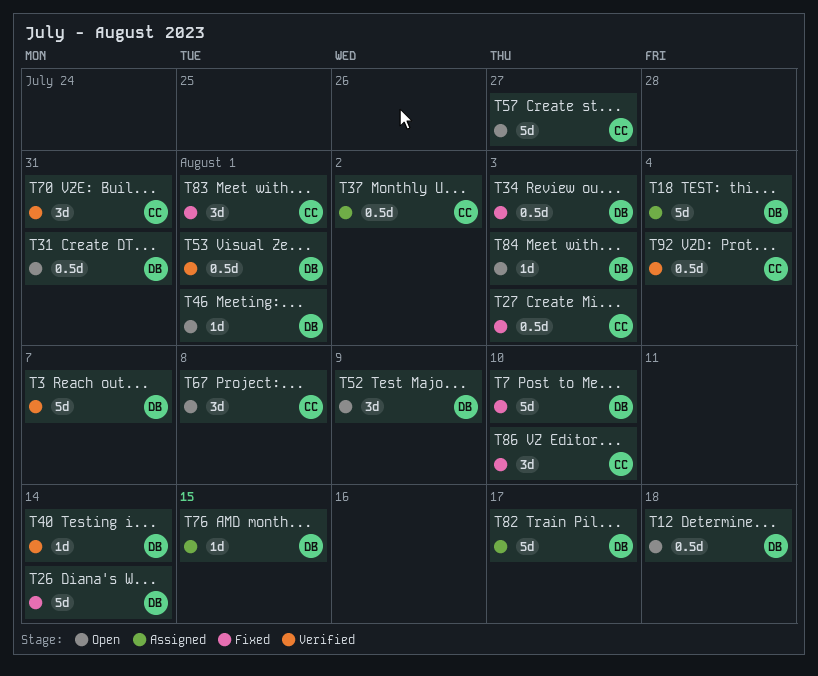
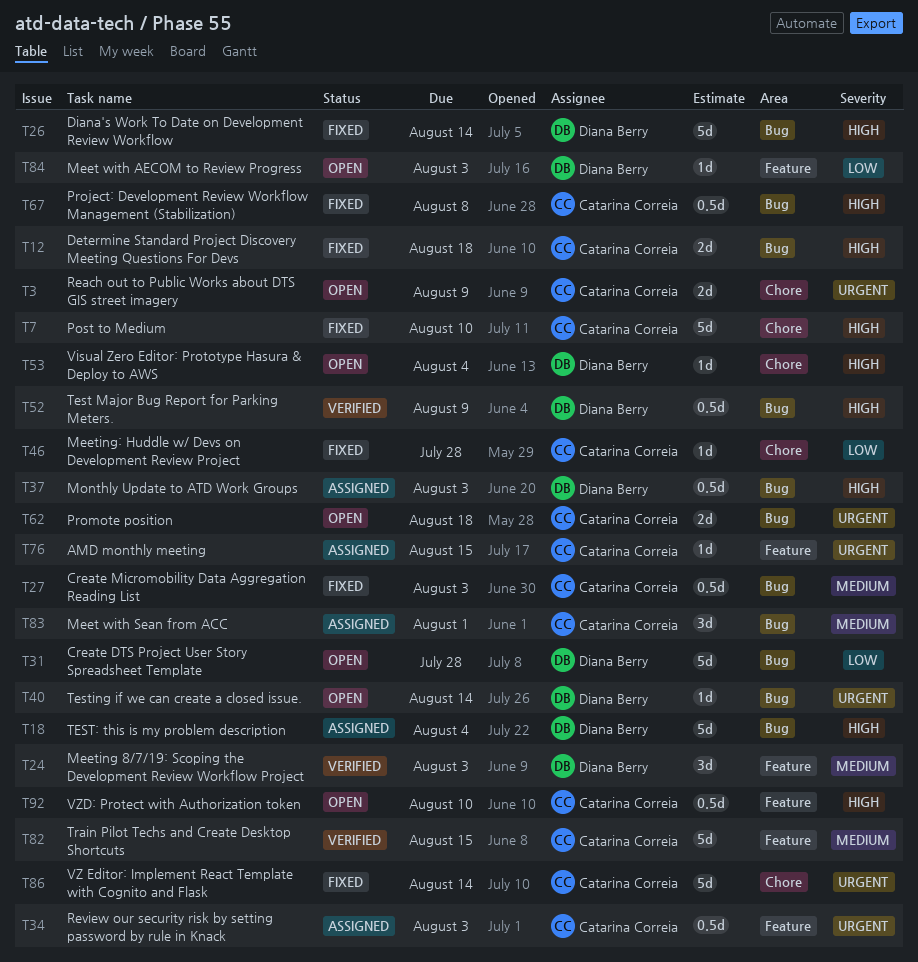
T3, status: Verified -> Open
T3, owner: Diana Berry -> Catarina Correia
T3, estimate: 5d -> 2d
T3, due: Aug 7 -> Aug 9
T7, owner: Diana Berry -> Catarina Correia
T12, status: Open -> Fixed
T12, owner: Diana Berry -> Catarina Correia
T12, estimate: 0.5d -> 2d
T24: none -> present
T31, estimate: 0.5d -> 5d
T31, due: Jul 31 -> Jul 28
T34, status: Fixed -> Assigned
T34, owner: Diana Berry -> Catarina Correia
T37, owner: Catarina Correia -> Diana Berry
T37, due: Aug 2 -> Aug 3
T40, status: Verified -> Open
T46, status: Open -> Fixed
T46, owner: Diana Berry -> Catarina Correia
T46, due: Aug 1 -> Jul 28
T52, status: Open -> Verified
T52, estimate: 3d -> 0.5d
T53, status: Verified -> Open
T53, estimate: 0.5d -> 1d
T53, due: Aug 1 -> Aug 4
T57: present -> none
T62: none -> present
T67, status: Open -> Fixed
T67, estimate: 3d -> 0.5d
T70: present -> none
T76, owner: Diana Berry -> Catarina Correia
T82, status: Assigned -> Verified
T82, owner: Diana Berry -> Catarina Correia
T82, due: Aug 17 -> Aug 15
T83, status: Fixed -> Assigned
T86, estimate: 3d -> 5d
T86, due: Aug 10 -> Aug 14
T92, status: Verified -> Open
T92, due: Aug 4 -> Aug 10

